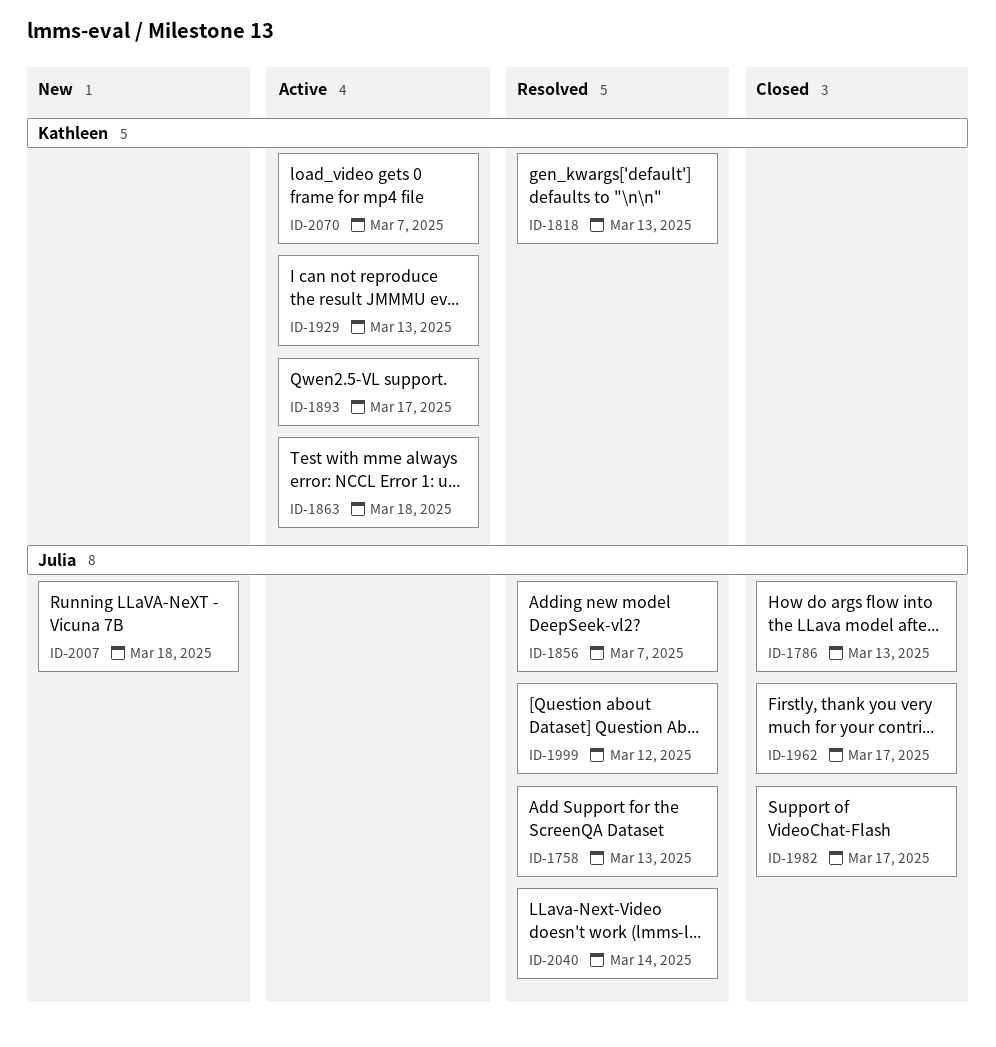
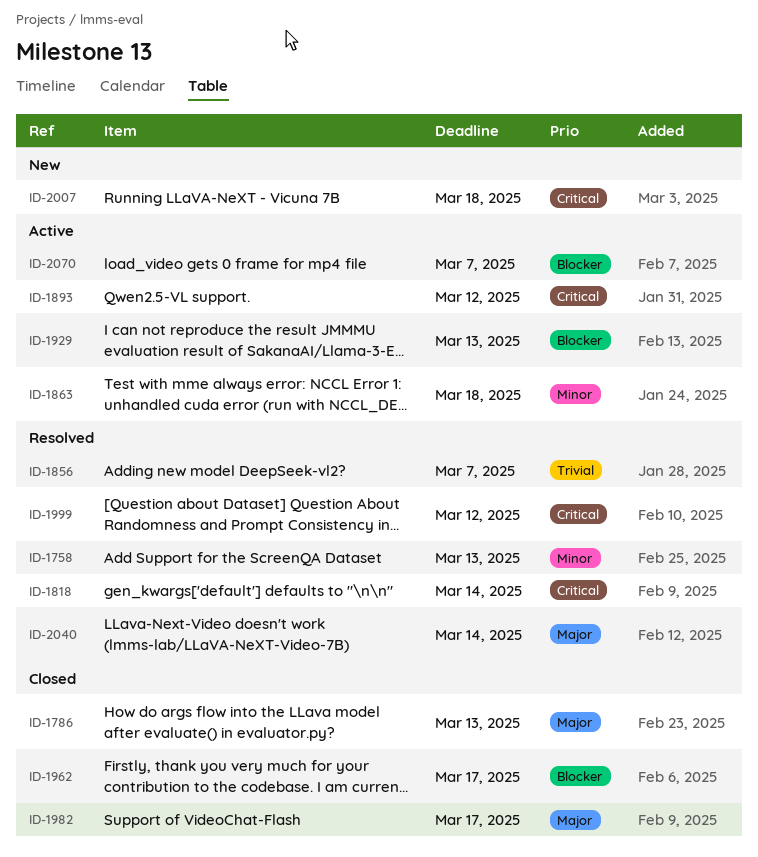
ID-1818, due: Mar 13 -> Mar 14
ID-1893, due: Mar 17 -> Mar 12

